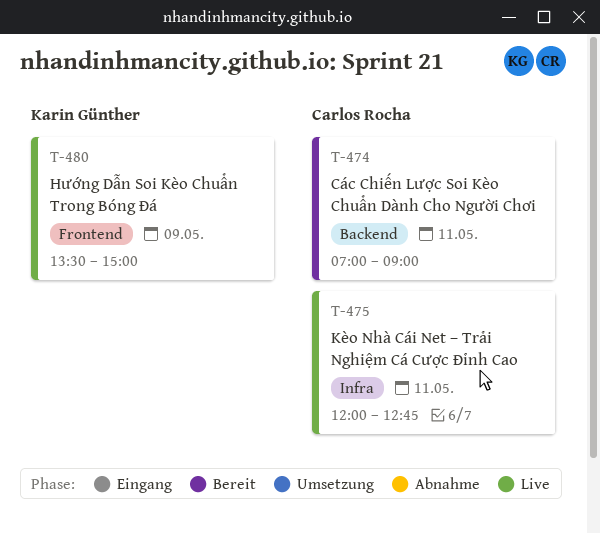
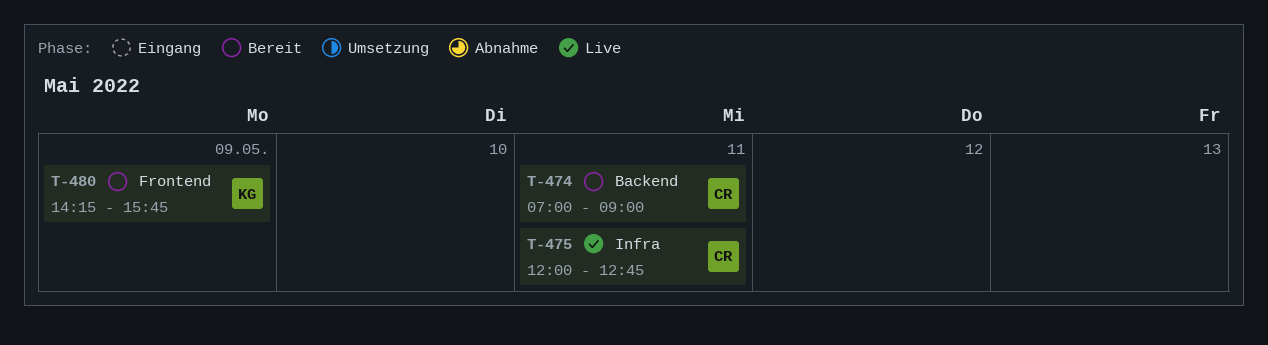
T-480, status: Live -> Bereit
T-480, begins: 13:30 -> 14:15
T-480, ends: 15:00 -> 15:45

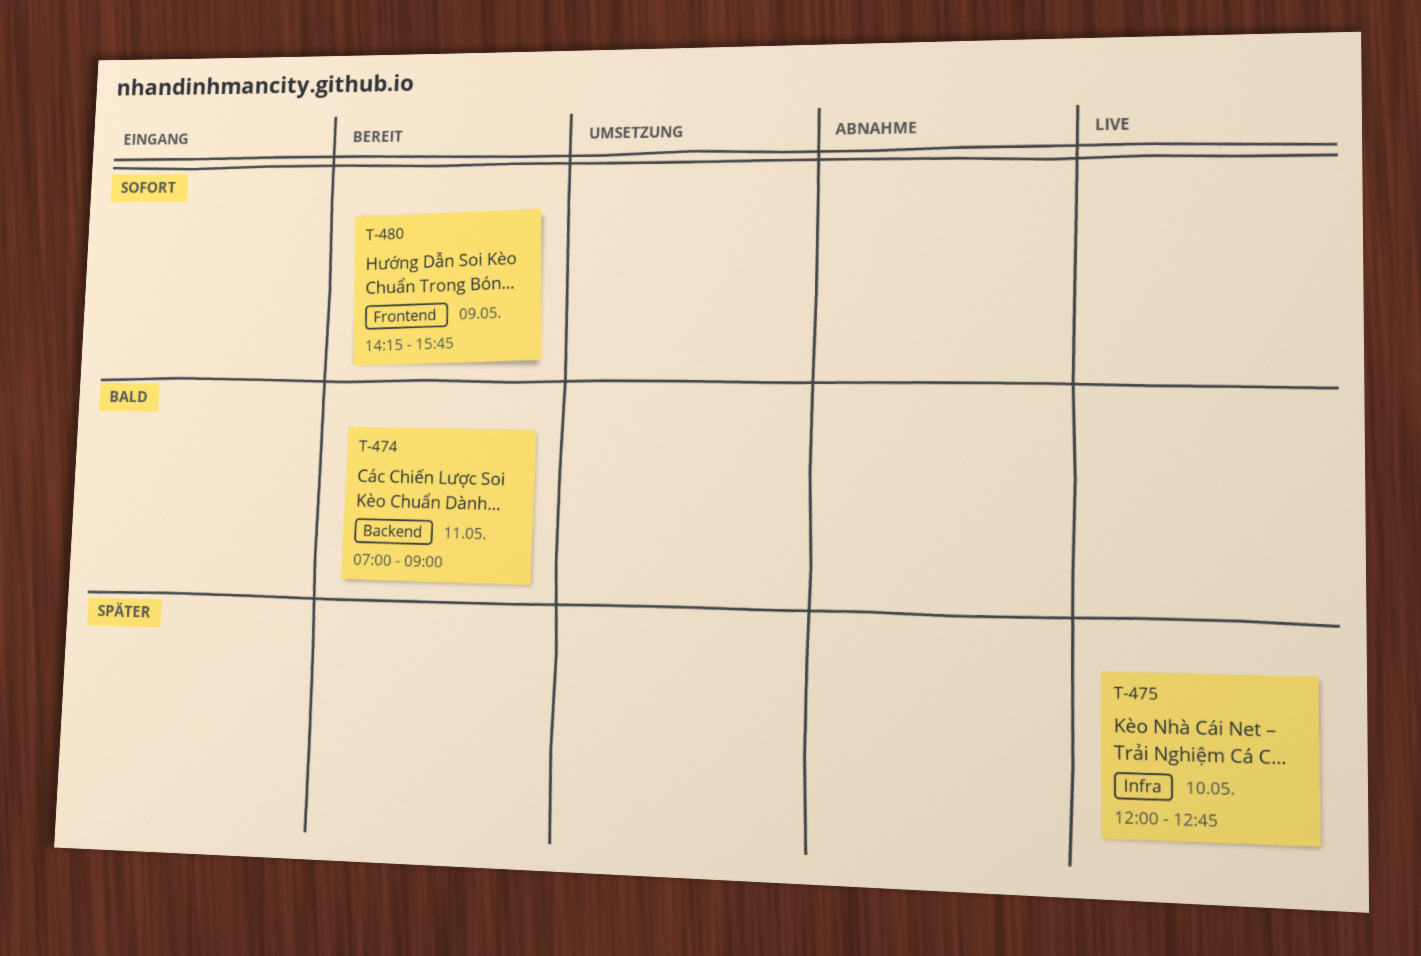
T-475, day: May 11 -> May 10

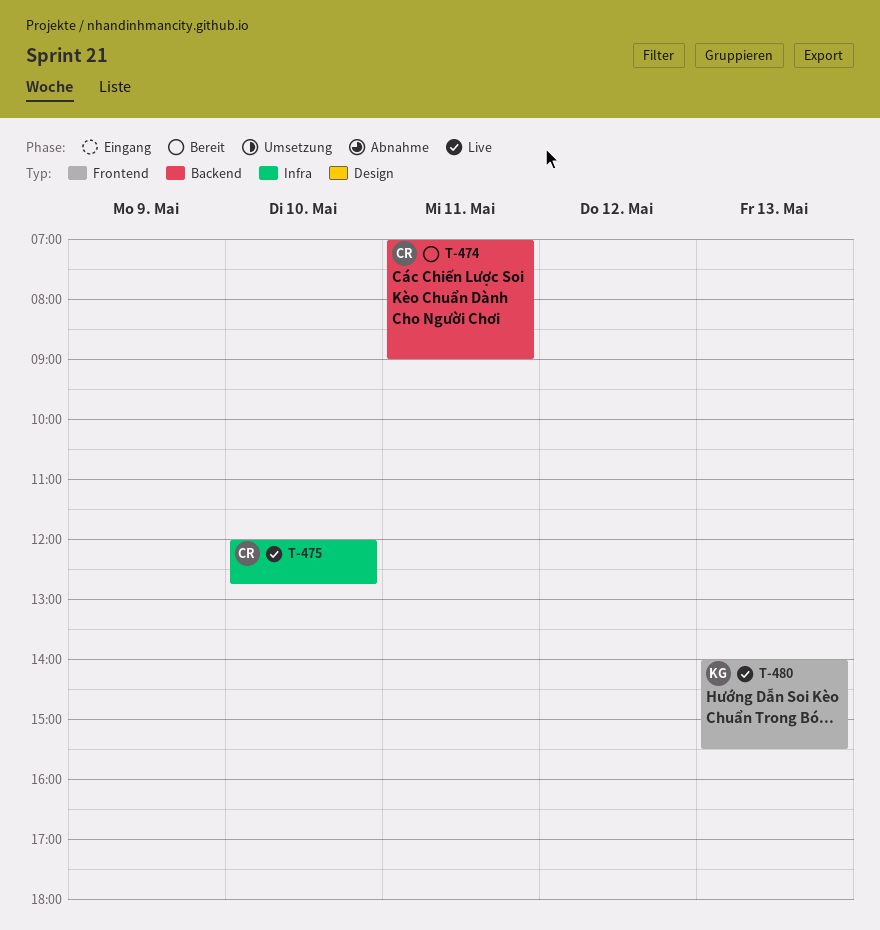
T-480, status: Bereit -> Live
T-480, day: May 9 -> May 13
T-480, begins: 14:15 -> 14:00
T-480, ends: 15:45 -> 15:30

